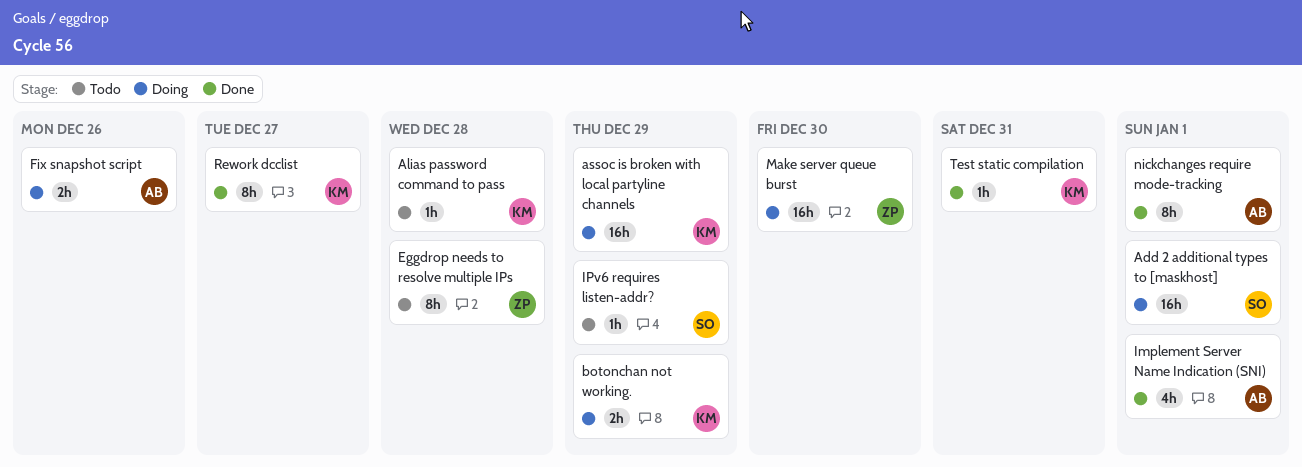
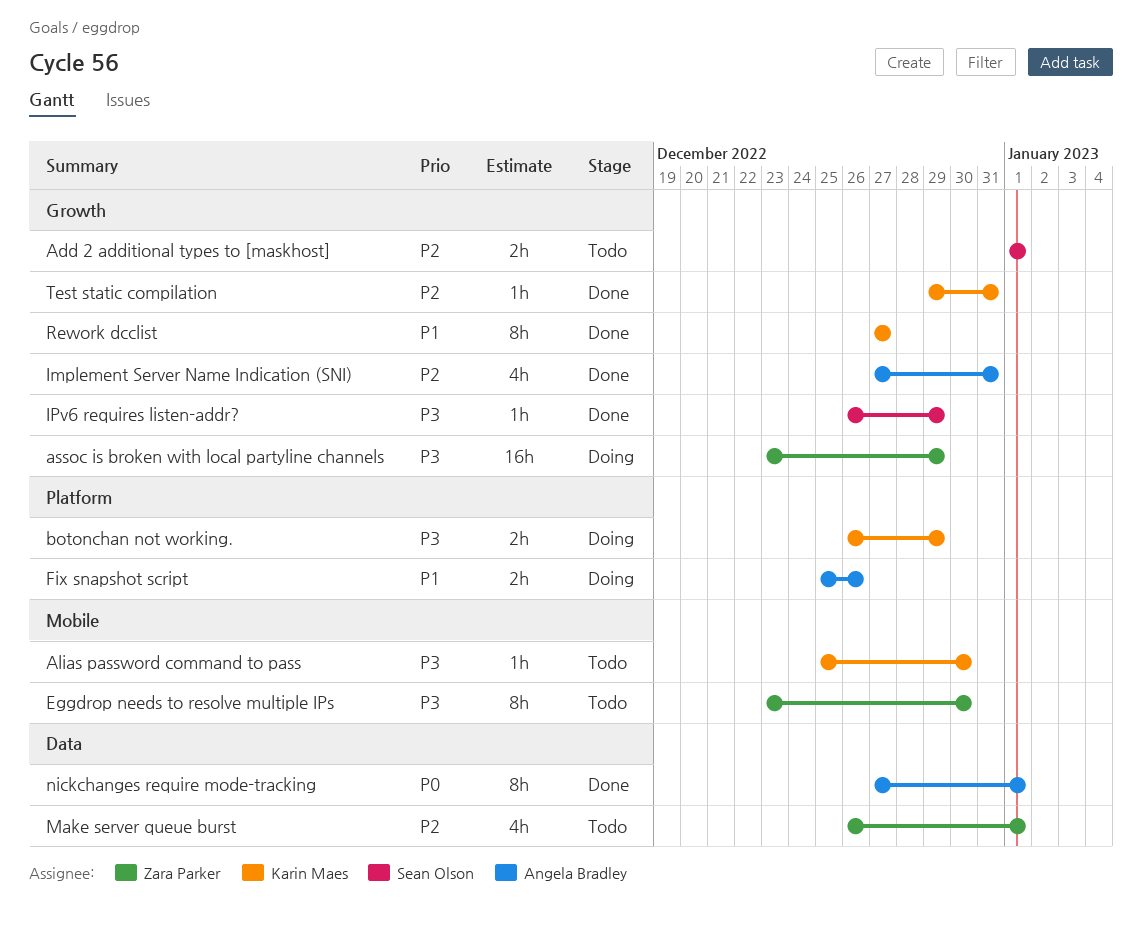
Add 2 additional types to [maskhost], status: Doing -> Todo
Add 2 additional types to [maskhost], estimate: 16h -> 2h
Alias password command to pass, due: Dec 28 -> Dec 30
assoc is broken with local partyline channels, owner: Karin Maes -> Zara Parker
Eggdrop needs to resolve multiple IPs, due: Dec 28 -> Dec 30
Implement Server Name Indication (SNI), due: Jan 1 -> Dec 31
IPv6 requires listen-addr?, status: Todo -> Done
Make server queue burst, status: Doing -> Todo
Make server queue burst, estimate: 16h -> 4h
Make server queue burst, due: Dec 30 -> Jan 1

